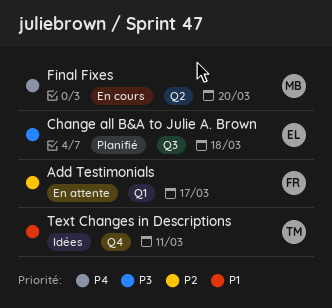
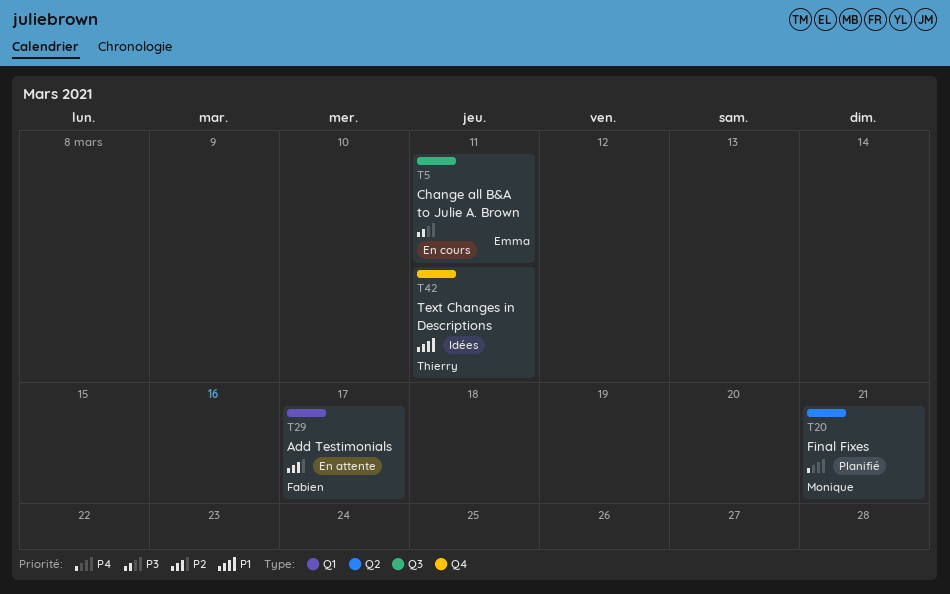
Change all B&A to Julie A. Brown, status: Planifié -> En cours
Change all B&A to Julie A. Brown, due: Mar 18 -> Mar 11
Final Fixes, status: En cours -> Planifié
Final Fixes, due: Mar 20 -> Mar 21

